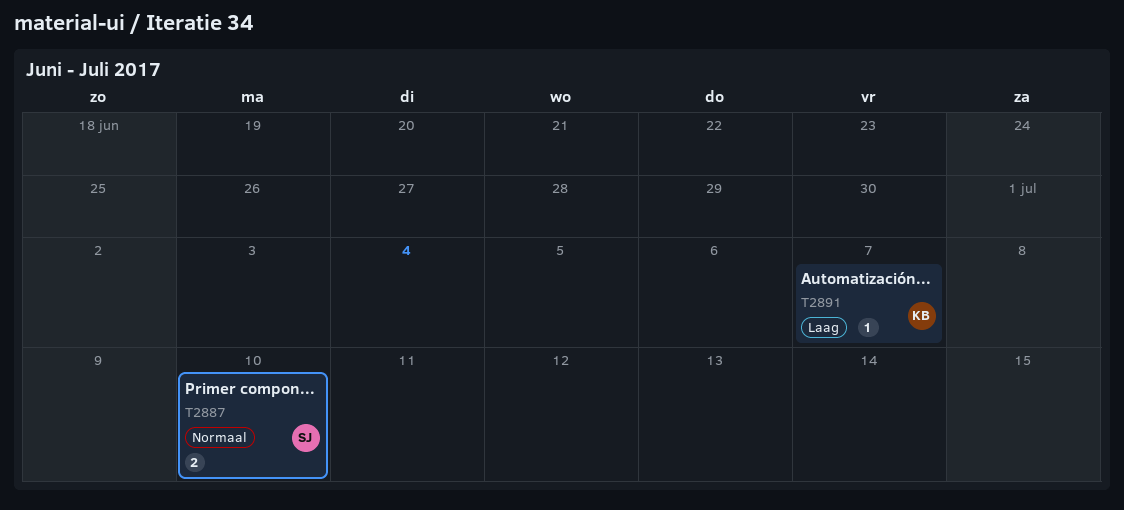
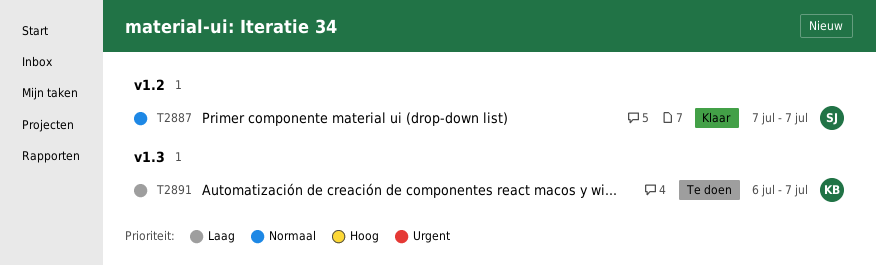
T2887, due: Jul 10 -> Jul 7

